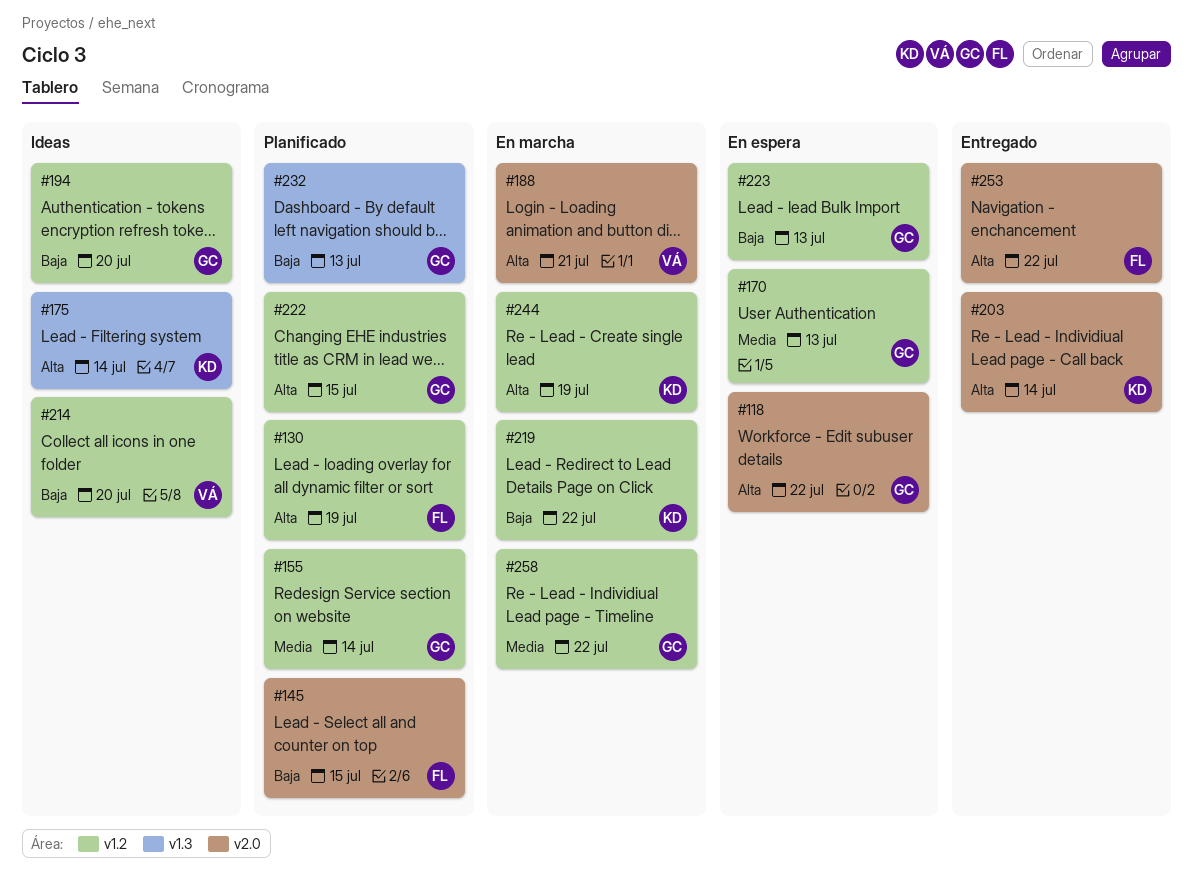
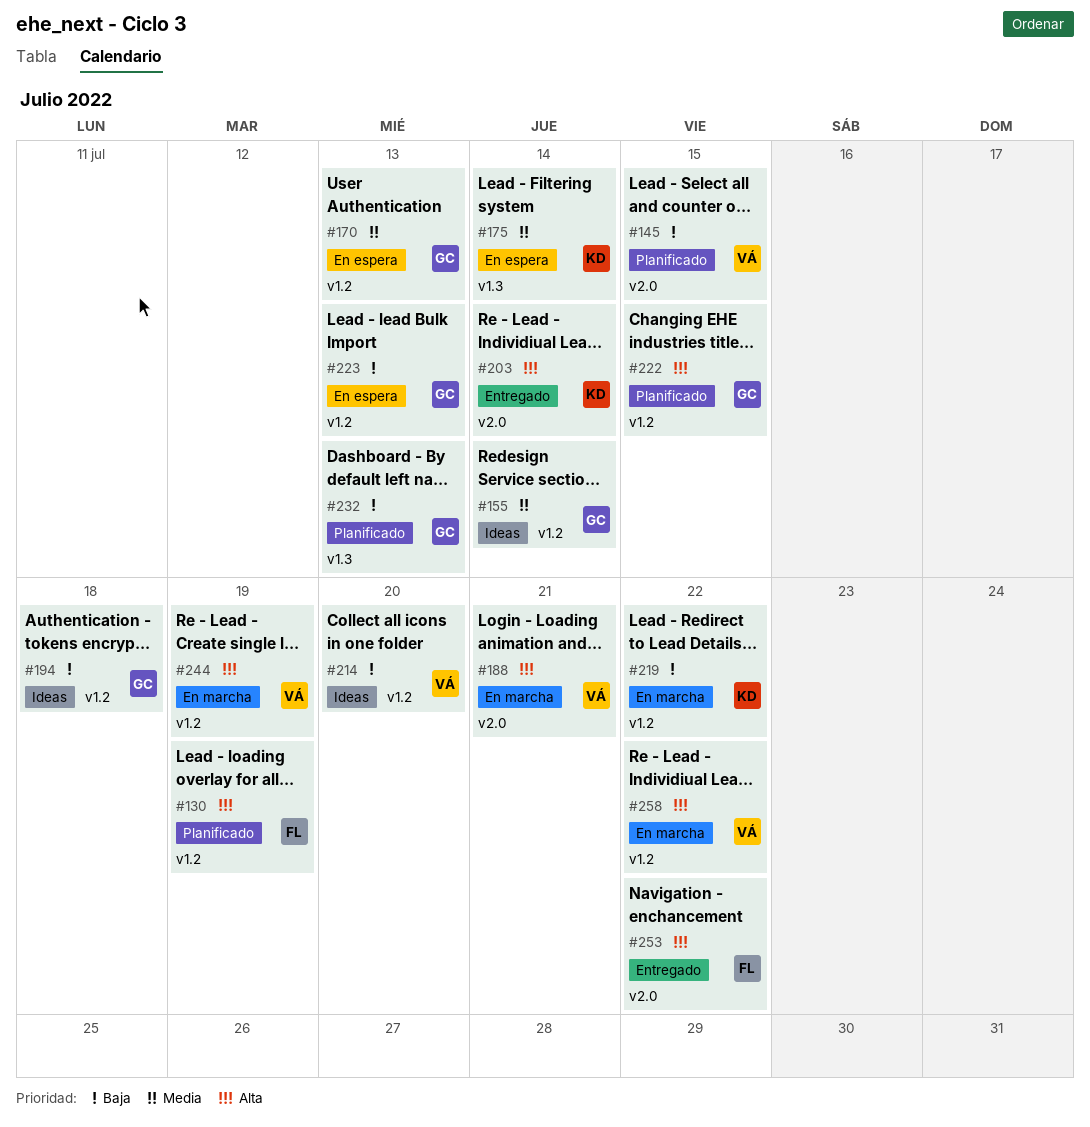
#118: present -> none
#145, owner: FL -> VÁ
#155, status: Planificado -> Ideas
#175, status: Ideas -> En espera
#175, priority: Alta -> Media
#194, due: Jul 20 -> Jul 18
#244, owner: KD -> VÁ
#258, owner: GC -> VÁ
#258, priority: Media -> Alta

